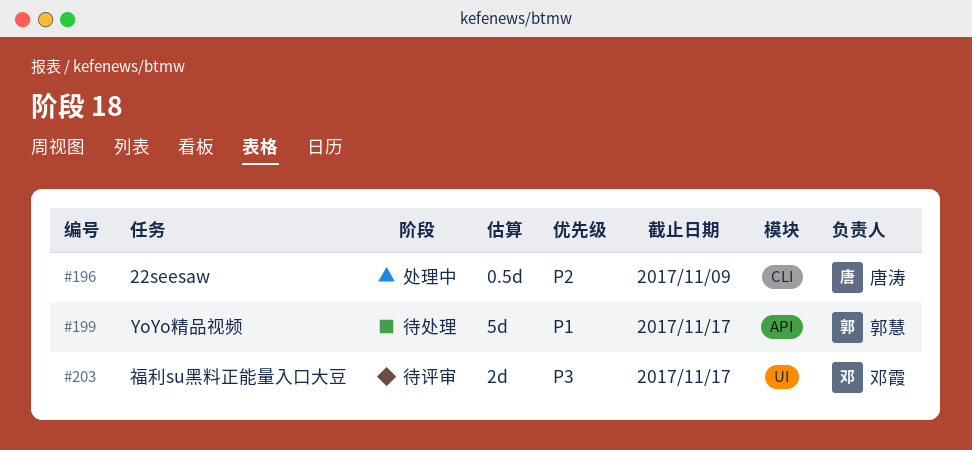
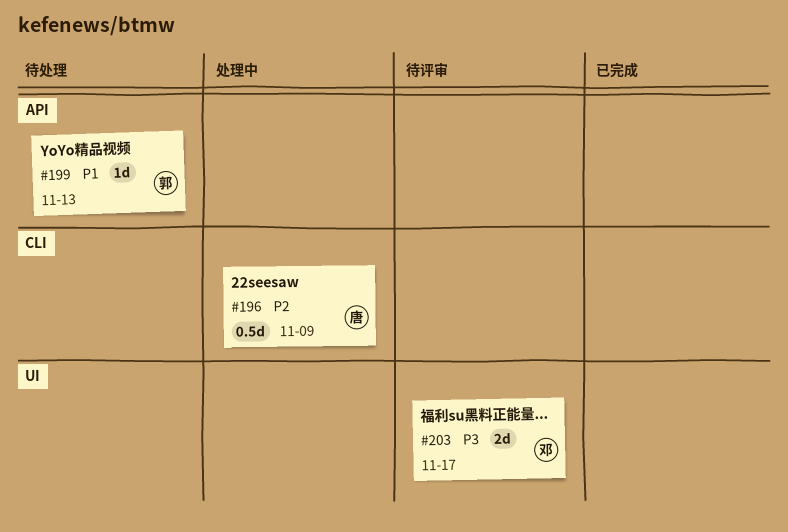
#199, estimate: 5d -> 1d
#199, due: Nov 17 -> Nov 13

